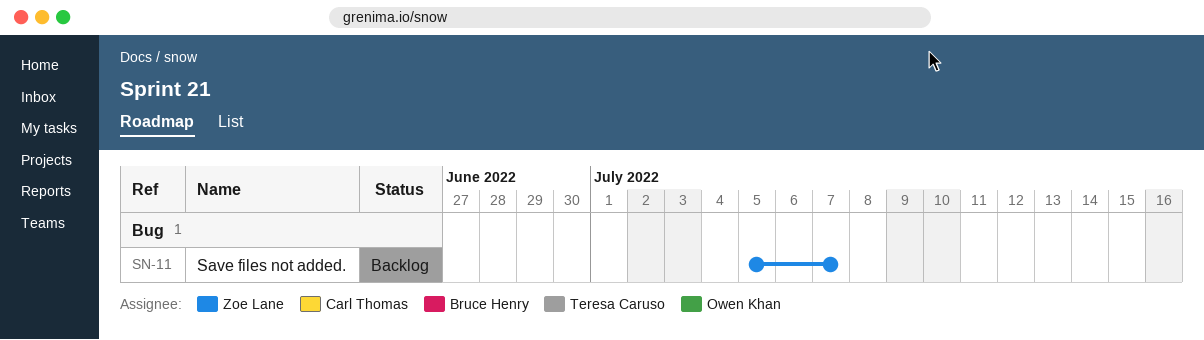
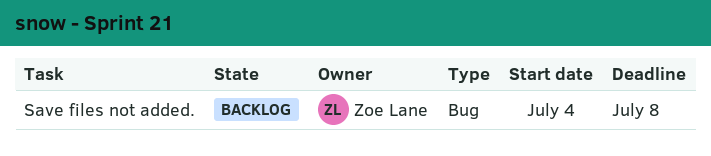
Save files not added., start: Jul 5 -> Jul 4
Save files not added., due: Jul 7 -> Jul 8

